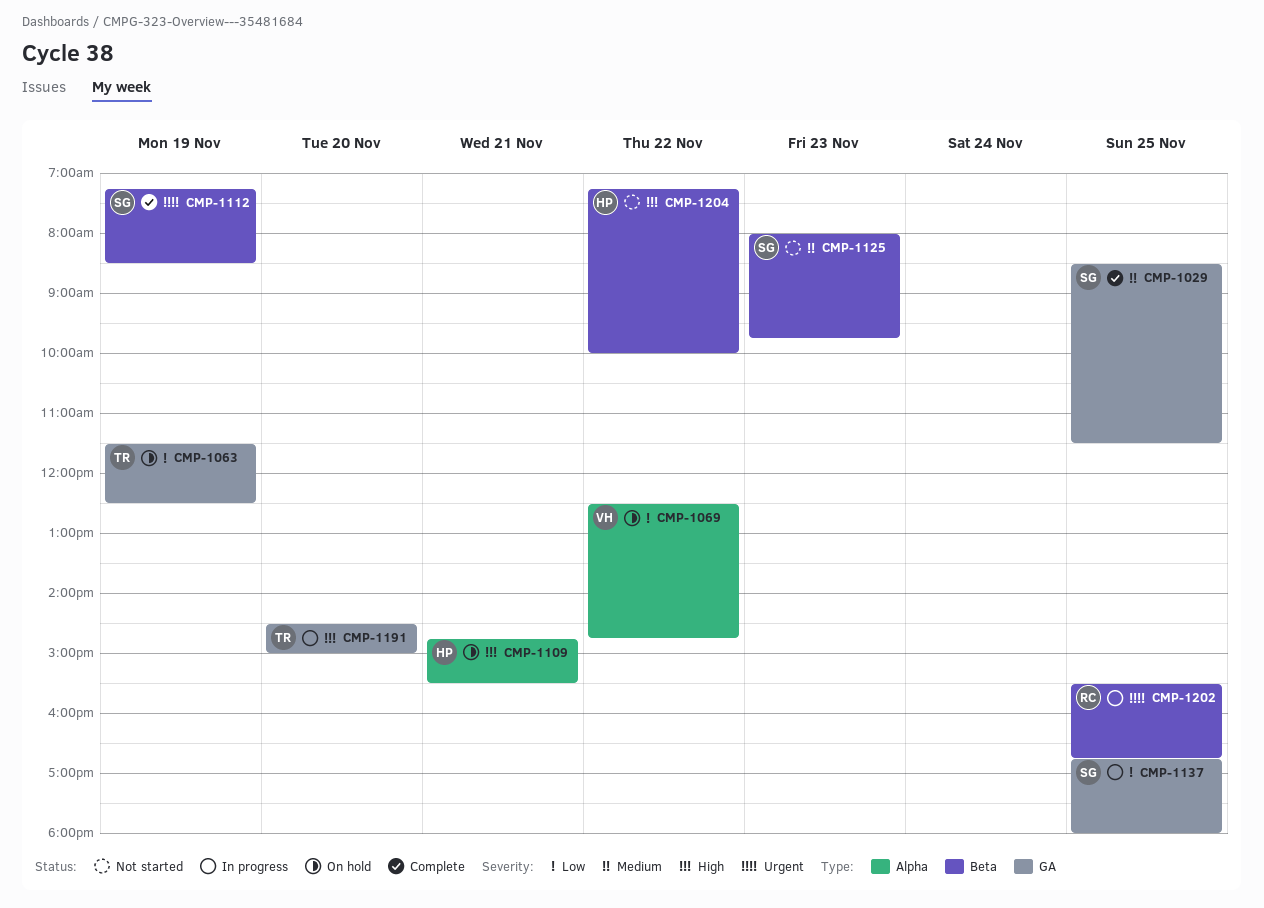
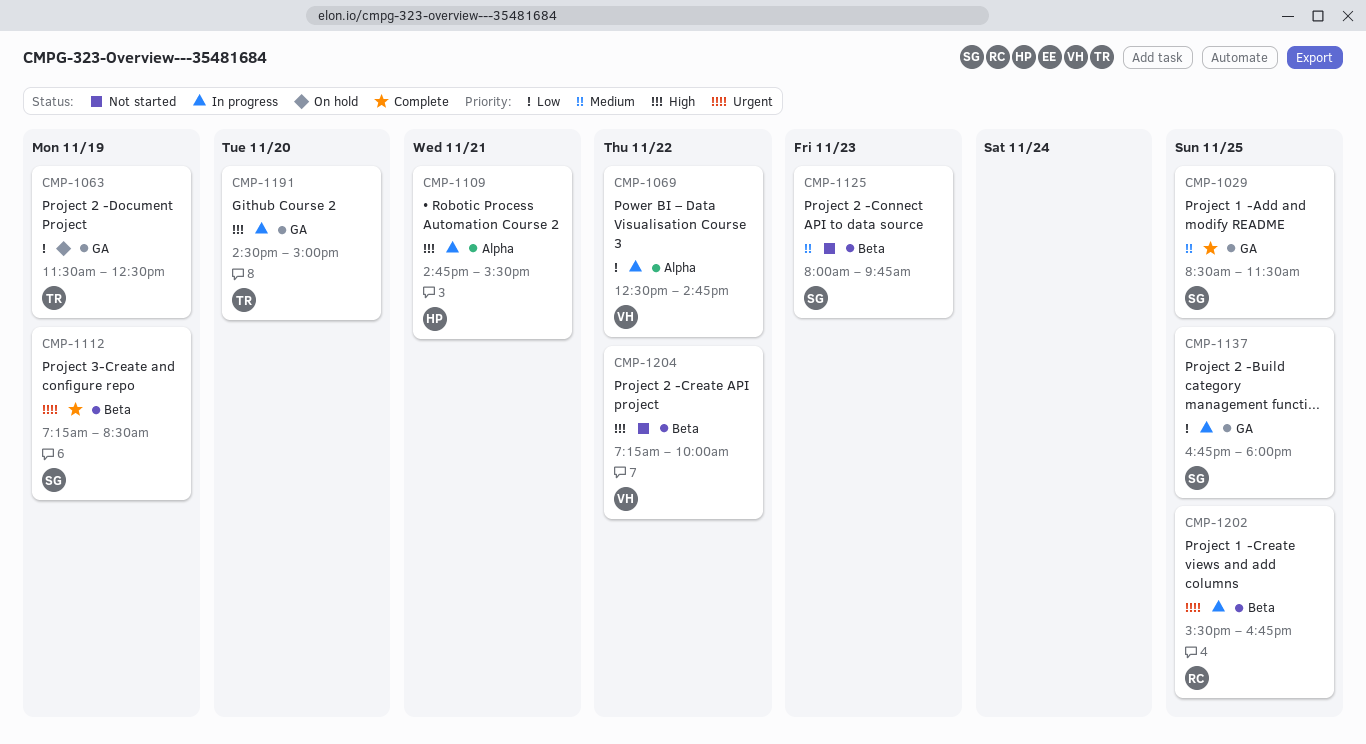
CMP-1069, status: On hold -> In progress
CMP-1109, status: On hold -> In progress
CMP-1204, owner: HP -> VH

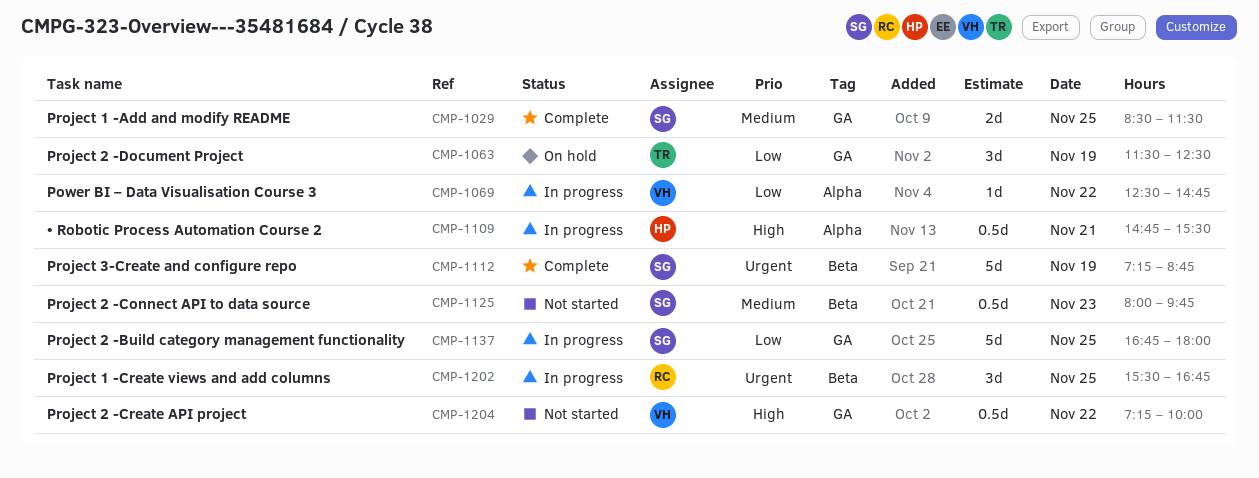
CMP-1112, ends: 08:30 -> 08:45
CMP-1191: present -> none
CMP-1204, label: Beta -> GA

